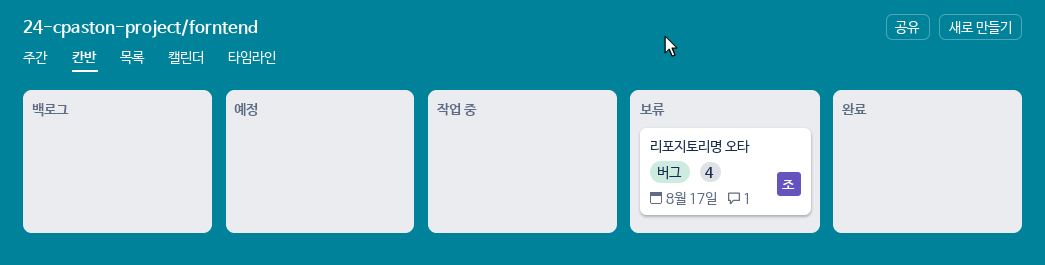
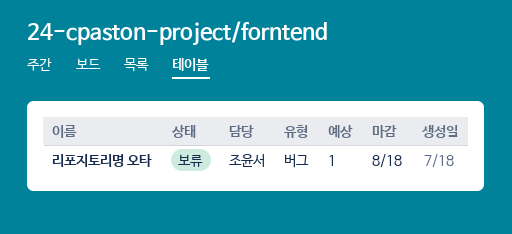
리포지토리명 오타, estimate: 4 -> 1
리포지토리명 오타, due: Aug 17 -> Aug 18

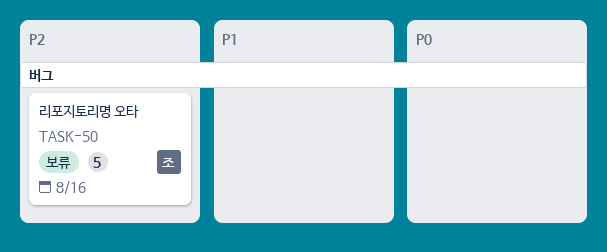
리포지토리명 오타, estimate: 1 -> 5
리포지토리명 오타, due: Aug 18 -> Aug 16

